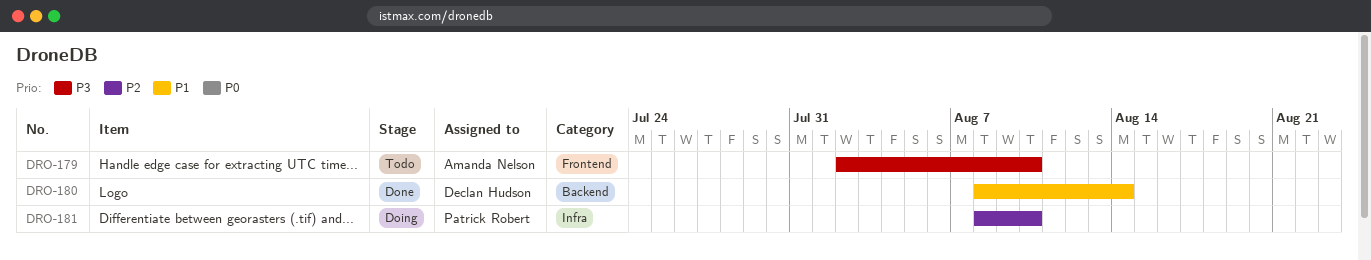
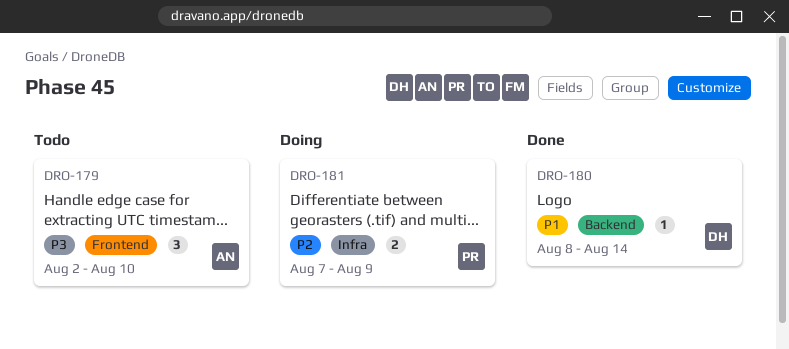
DRO-181, start: Aug 8 -> Aug 7
DRO-181, due: Aug 10 -> Aug 9

